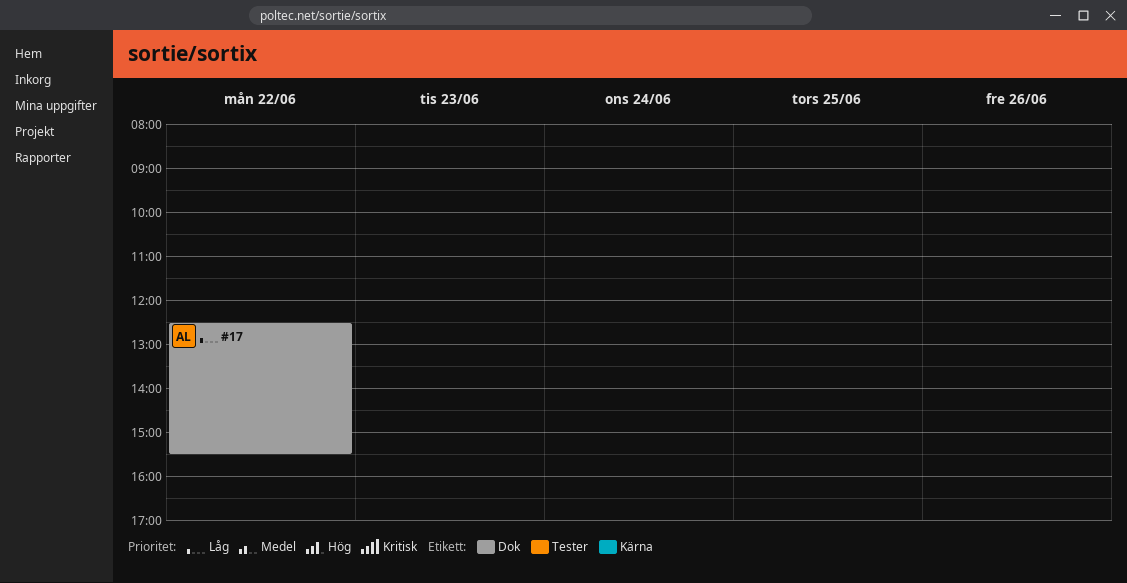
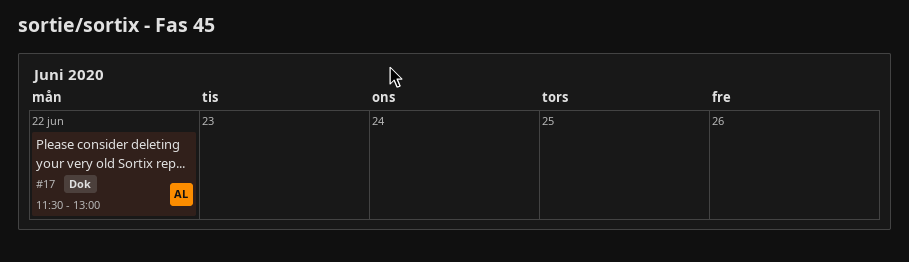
#17, begins: 12:30 -> 11:30
#17, ends: 15:30 -> 13:00

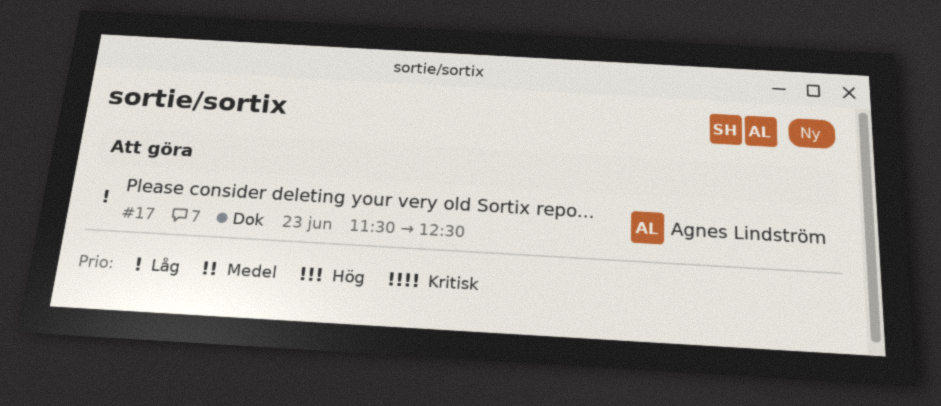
#17, day: Jun 22 -> Jun 23
#17, ends: 13:00 -> 12:30

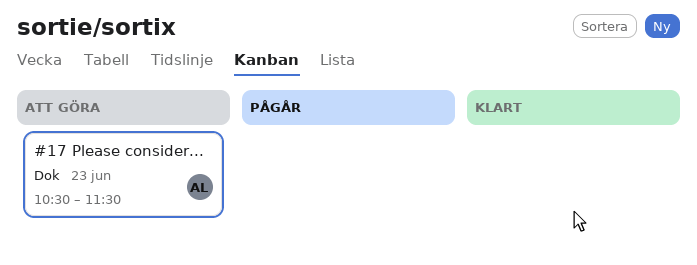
#17, begins: 11:30 -> 10:30
#17, ends: 12:30 -> 11:30

